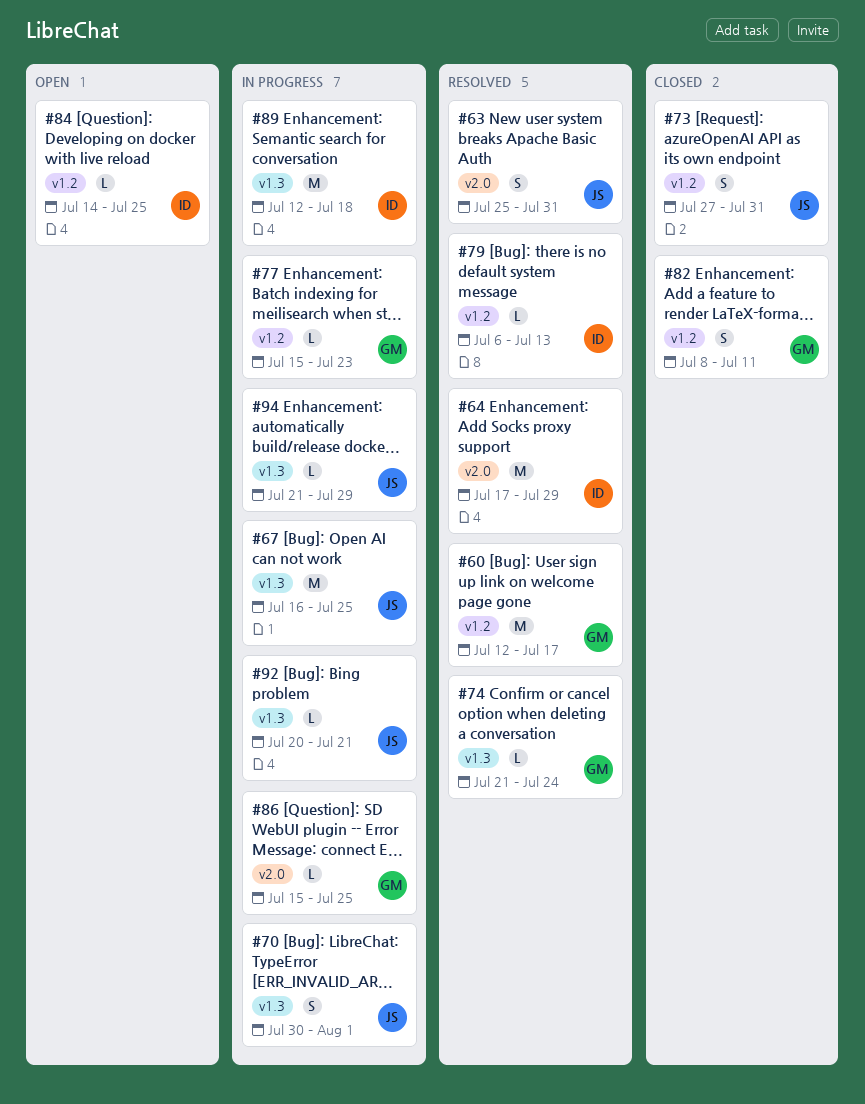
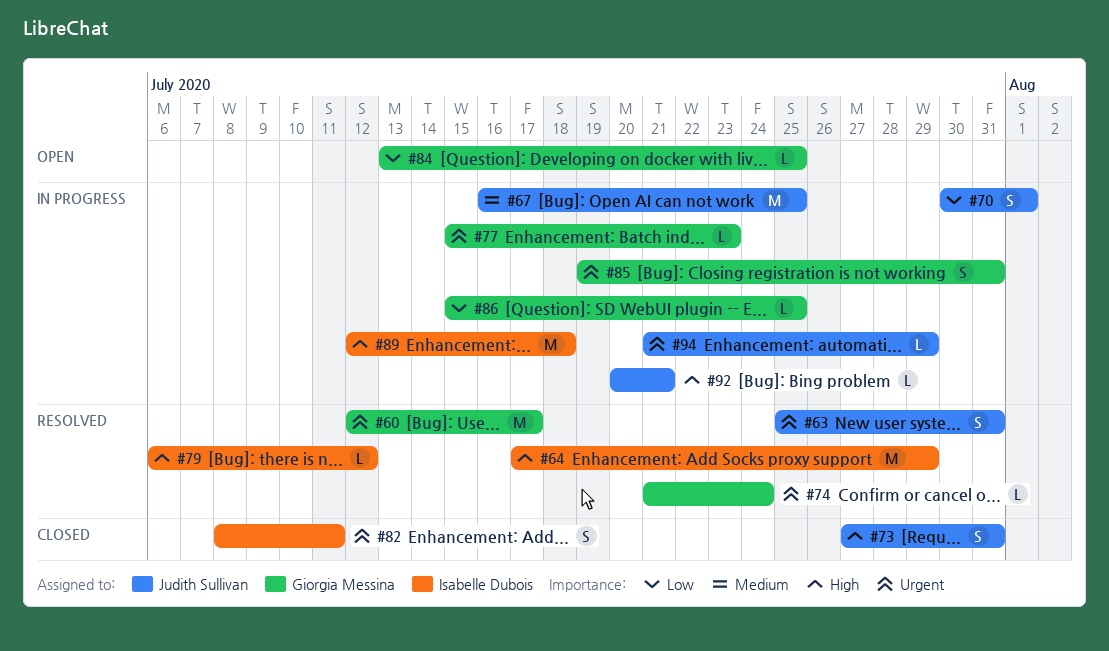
#79, due: Jul 13 -> Jul 12
#82, owner: Giorgia Messina -> Isabelle Dubois
#84, owner: Isabelle Dubois -> Giorgia Messina
#84, start: Jul 14 -> Jul 13
#85: none -> present

